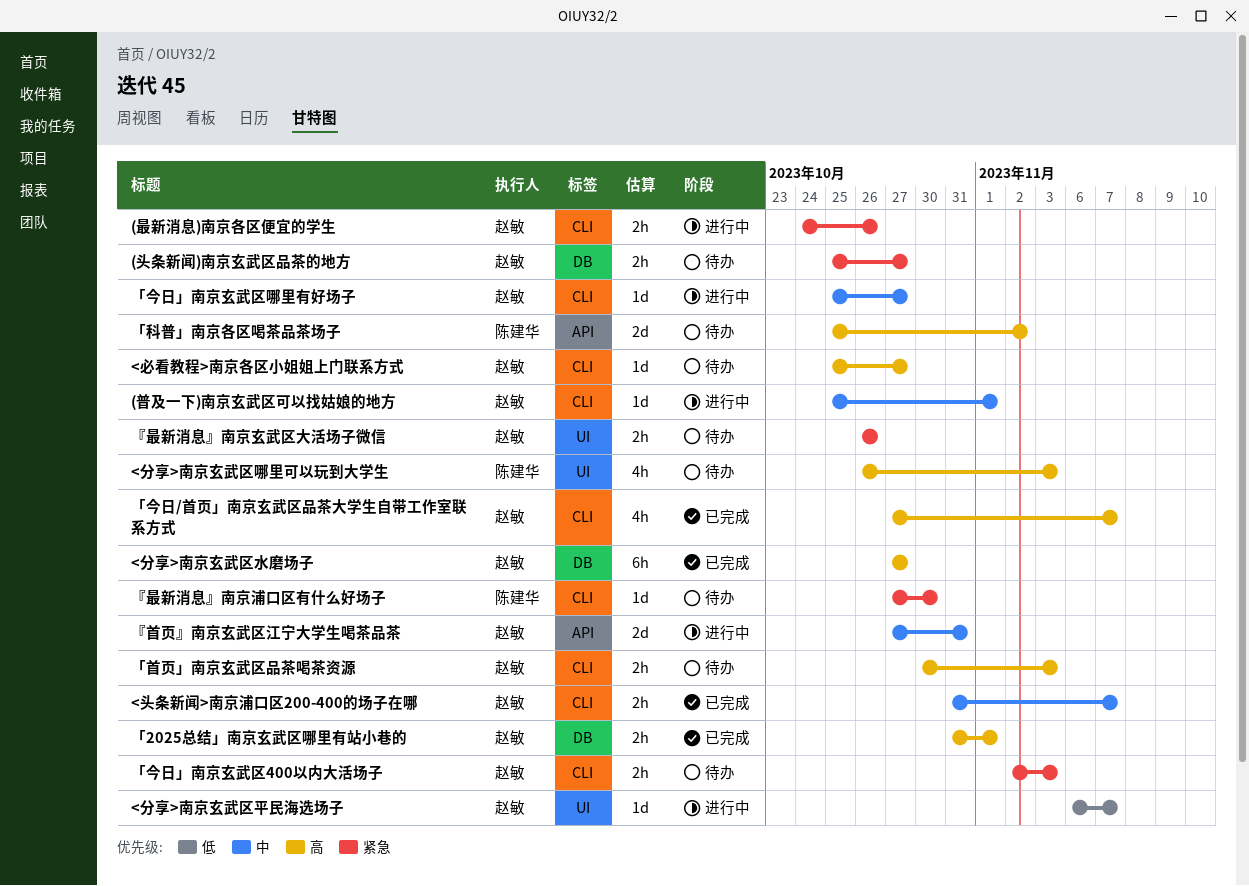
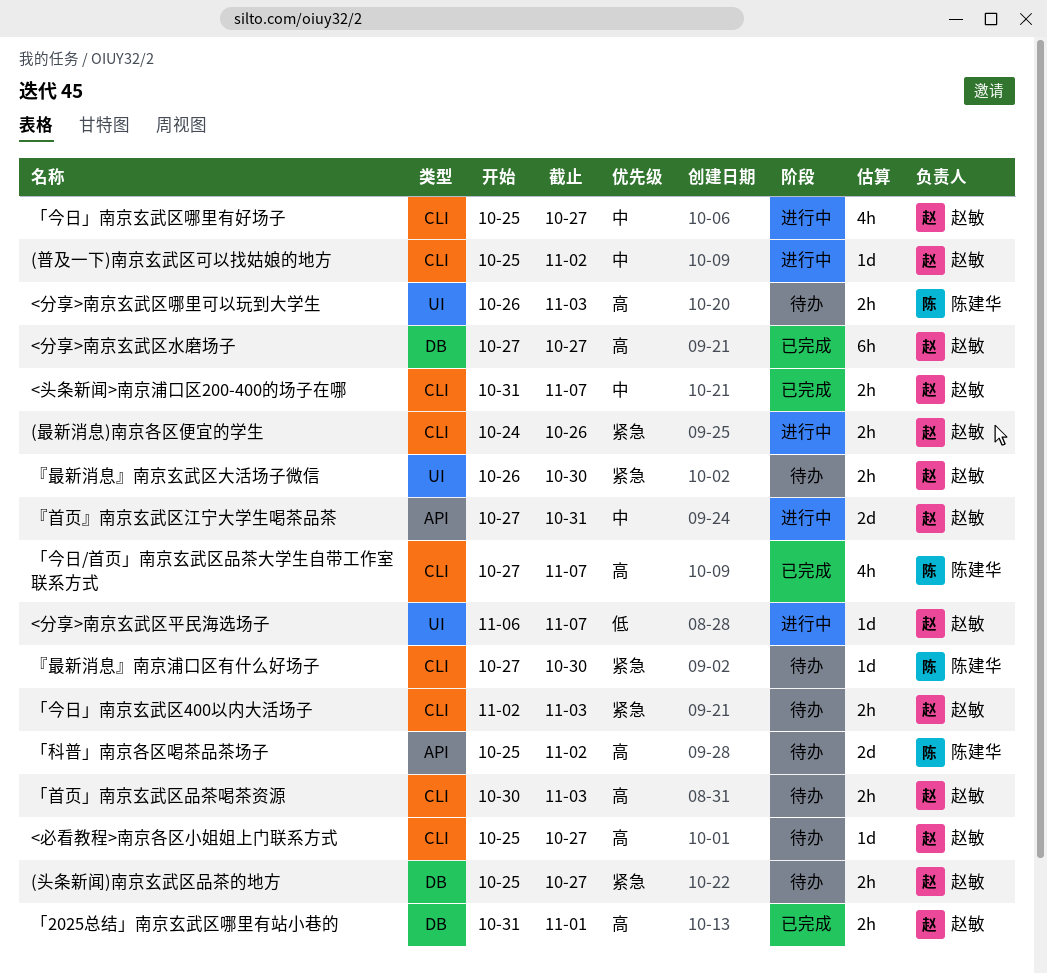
(普及一下)南京玄武区可以找姑娘的地方, due: Nov 1 -> Nov 2
<分享>南京玄武区哪里可以玩到大学生, estimate: 4h -> 2h
「今日/首页」南京玄武区品茶大学生自带工作室联系方式, owner: 赵敏 -> 陈建华
「今日」南京玄武区哪里有好场子, estimate: 1d -> 4h
『最新消息』南京玄武区大活场子微信, due: Oct 26 -> Oct 30

